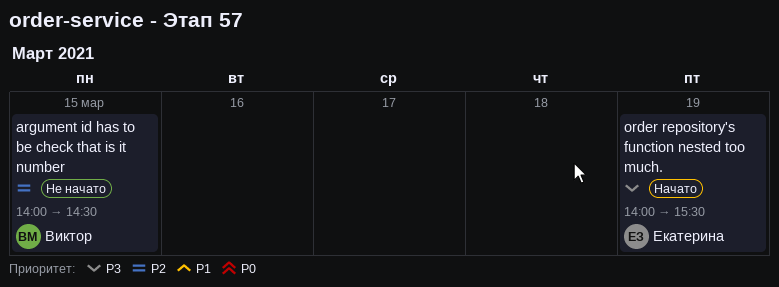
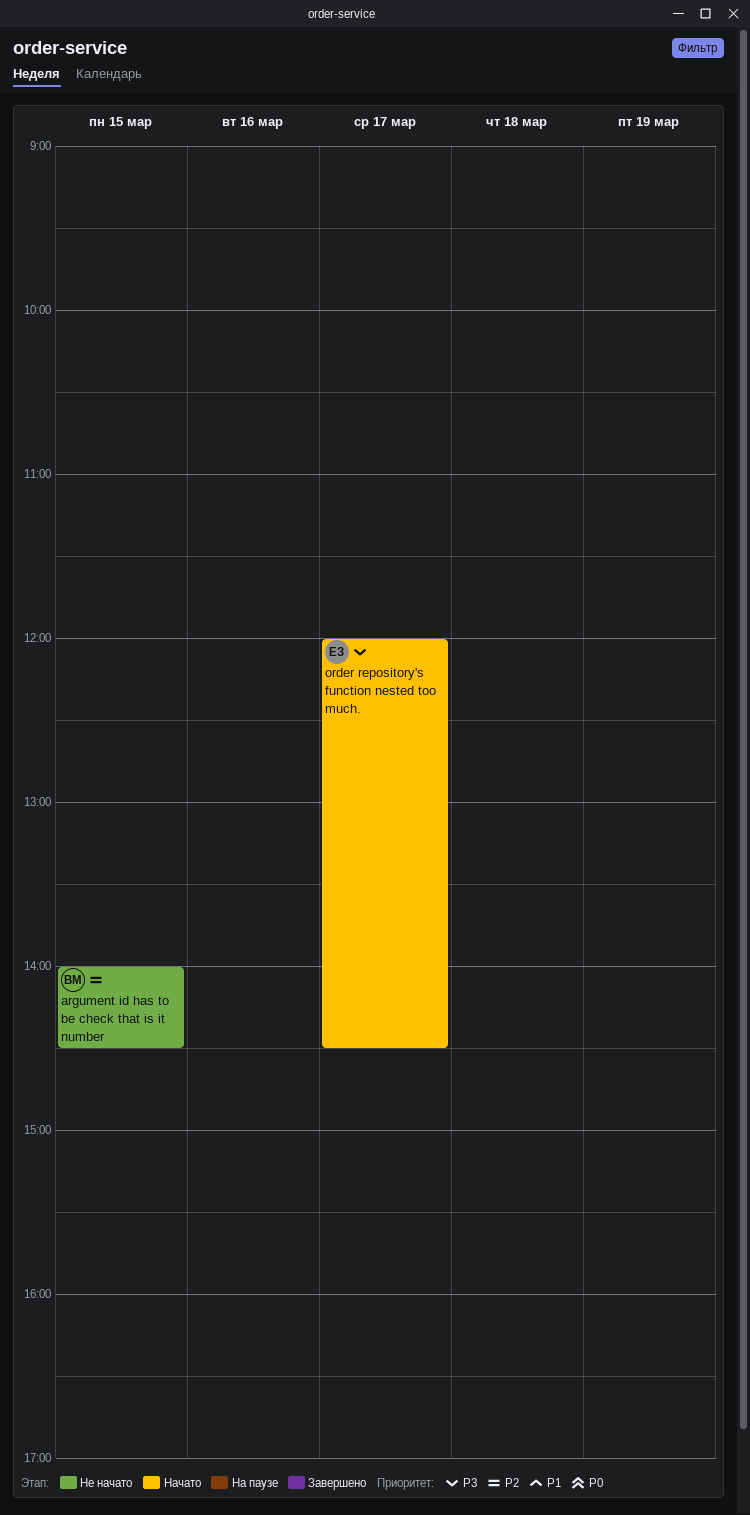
order repository's function nested too much., day: Mar 19 -> Mar 17
order repository's function nested too much., begins: 14:00 -> 12:00
order repository's function nested too much., ends: 15:30 -> 14:30

